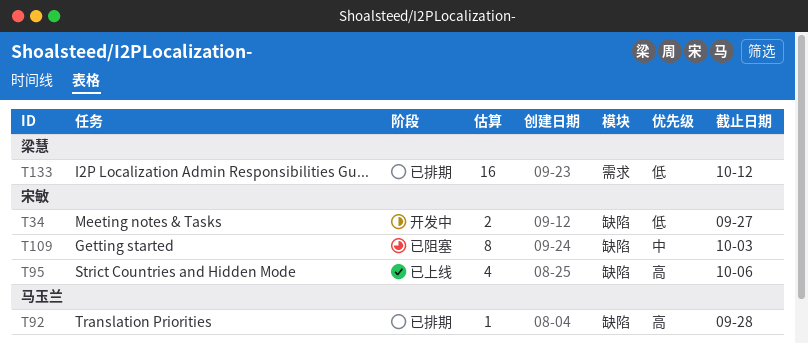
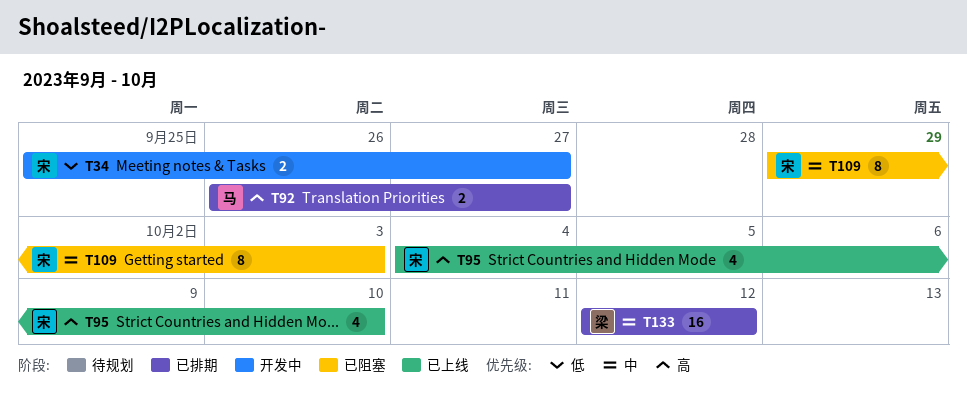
T92, estimate: 1 -> 2
T92, due: Sep 28 -> Sep 27
T95, due: Oct 6 -> Oct 10
T133, priority: 低 -> 中

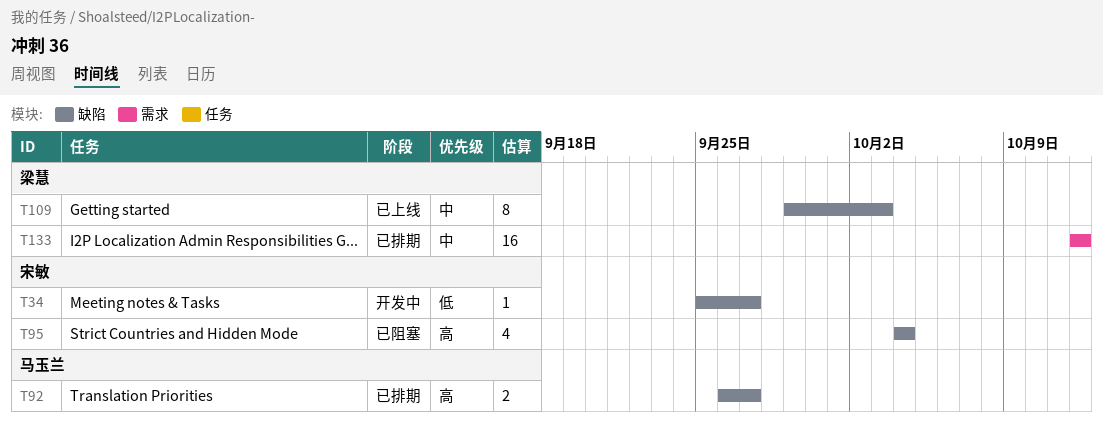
T34, estimate: 2 -> 1
T95, status: 已上线 -> 已阻塞
T95, due: Oct 10 -> Oct 4
T109, status: 已阻塞 -> 已上线
T109, owner: 宋敏 -> 梁慧

